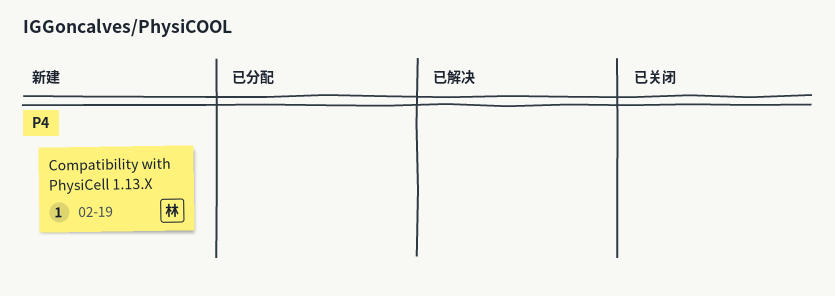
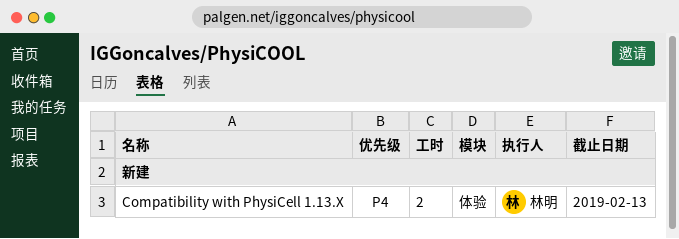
Compatibility with PhysiCell 1.13.X, estimate: 1 -> 2
Compatibility with PhysiCell 1.13.X, due: Feb 19 -> Feb 13

